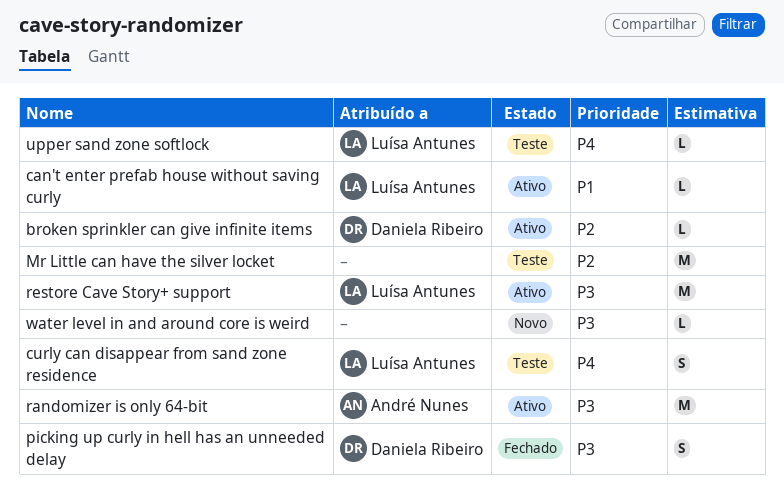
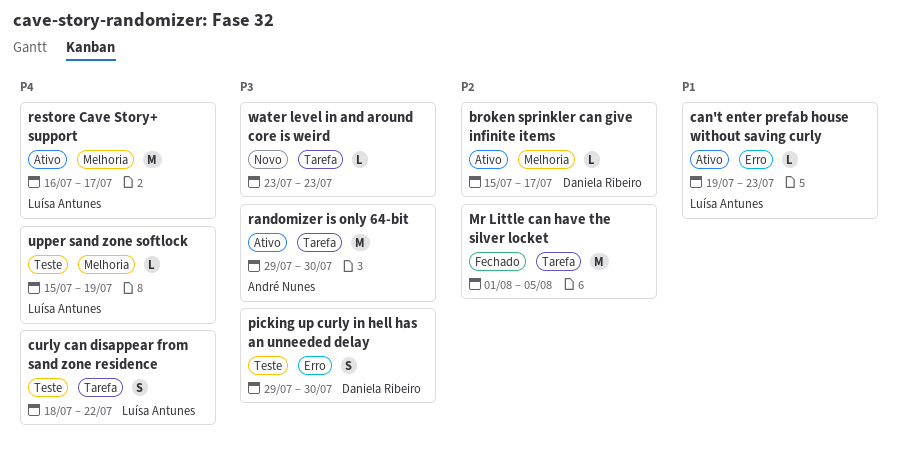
Mr Little can have the silver locket, status: Teste -> Fechado
picking up curly in hell has an unneeded delay, status: Fechado -> Teste
restore Cave Story+ support, priority: P3 -> P4

